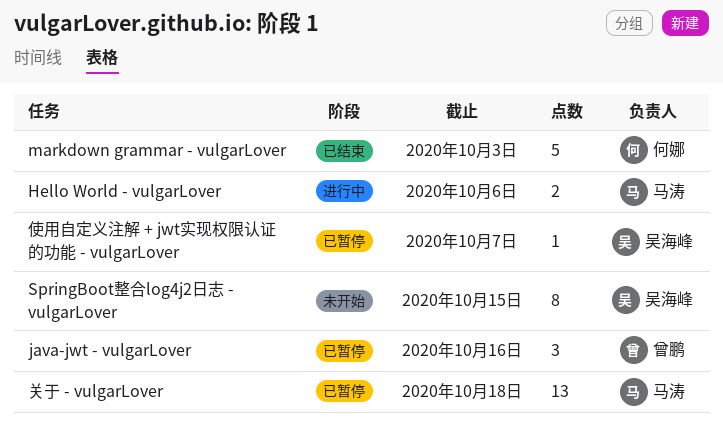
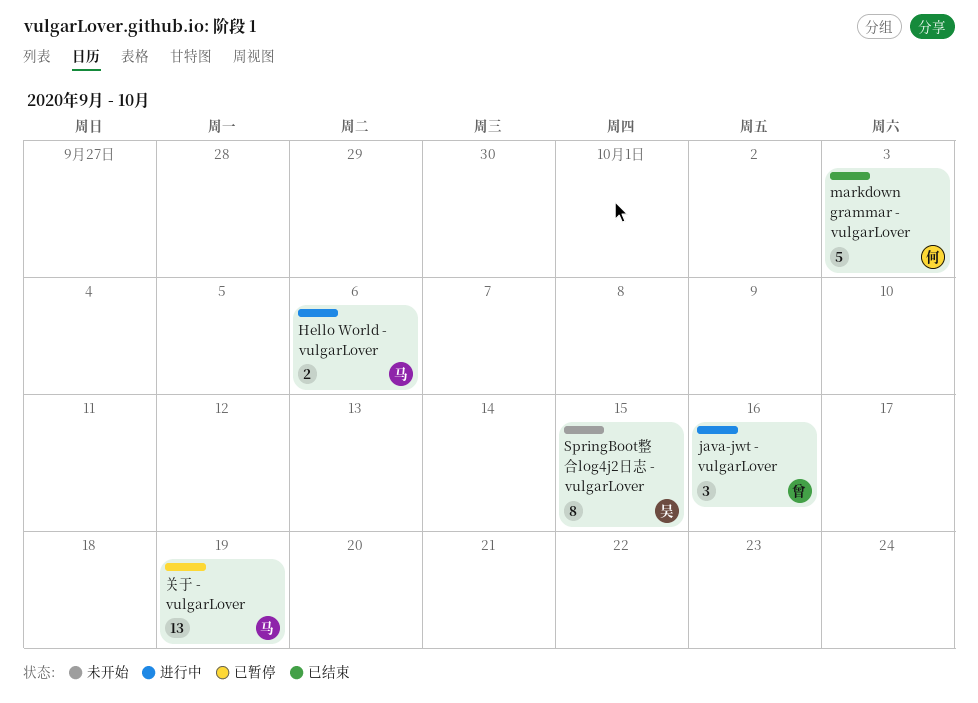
java-jwt - vulgarLover, status: 已暂停 -> 进行中
使用自定义注解 + jwt实现权限认证的功能 - vulgarLover: present -> none
关于 - vulgarLover, due: Oct 18 -> Oct 19

